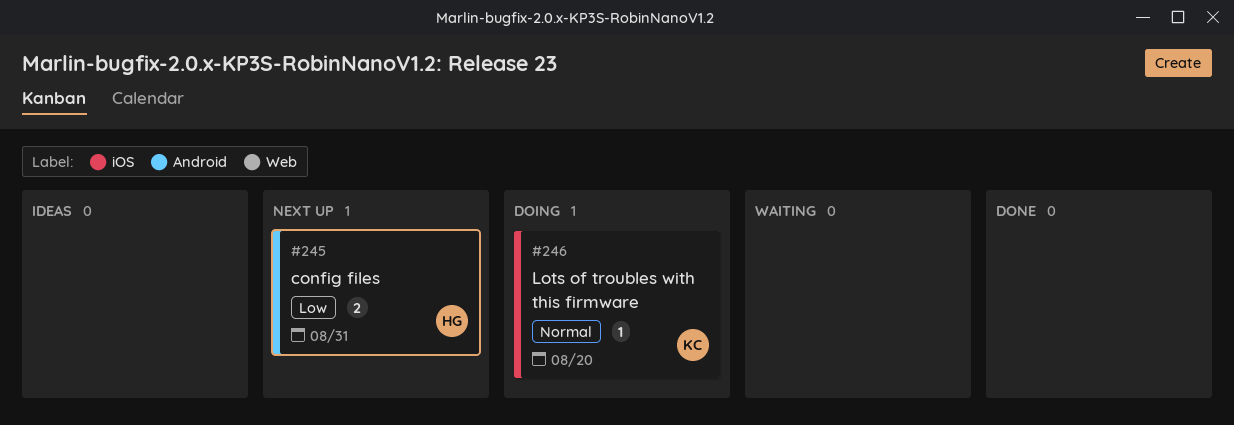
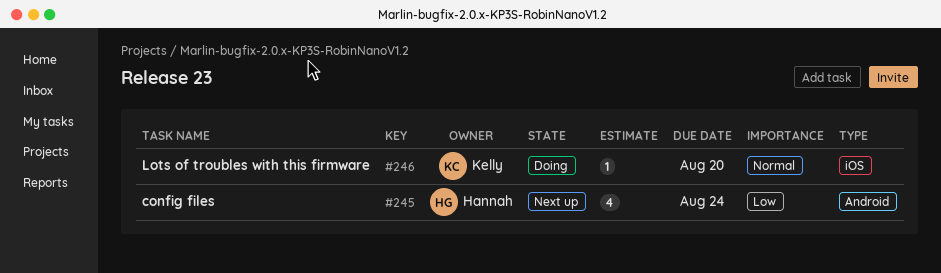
#245, estimate: 2 -> 4
#245, due: Aug 31 -> Aug 24

